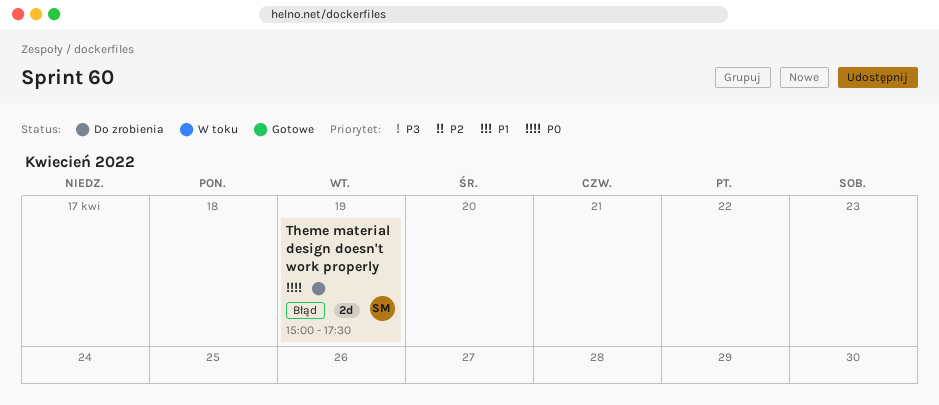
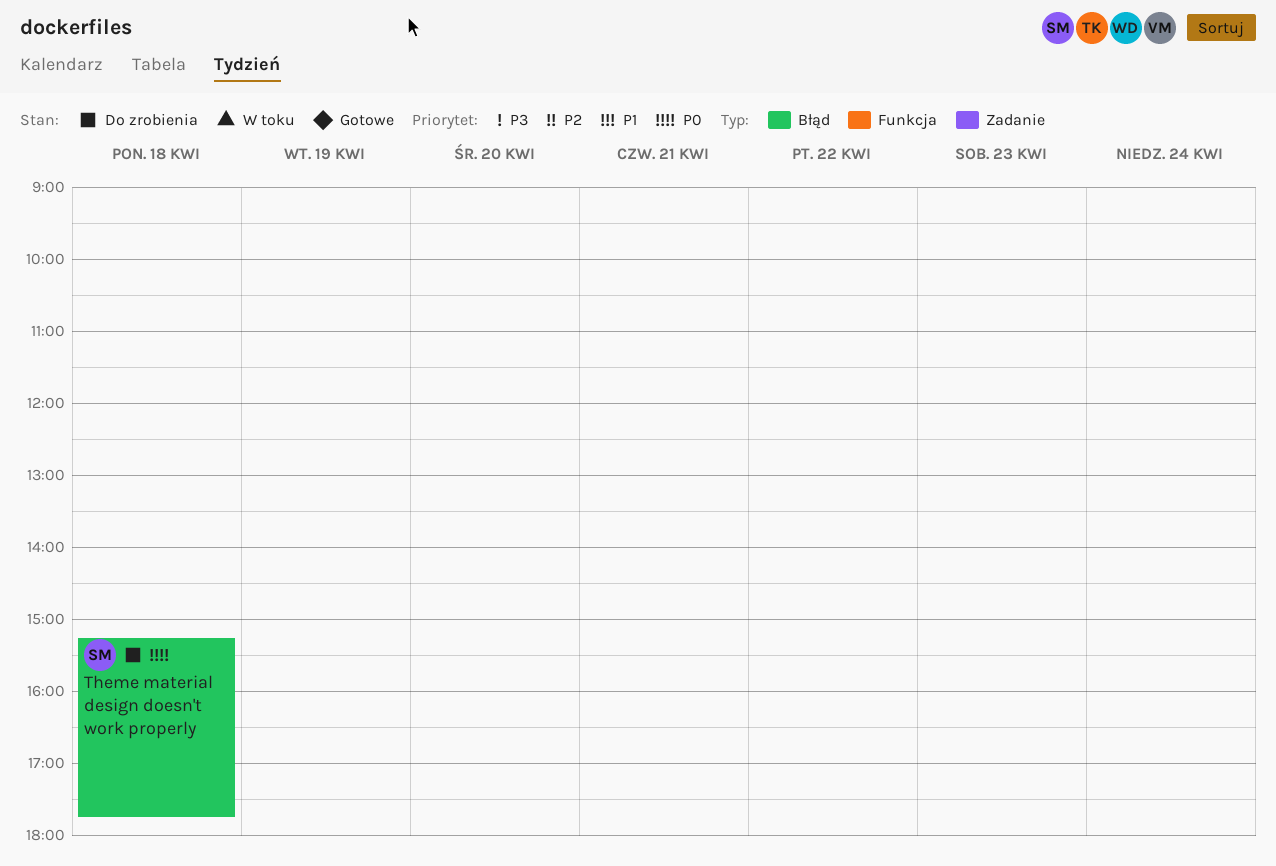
Theme material design doesn't work properly, day: Apr 19 -> Apr 18
Theme material design doesn't work properly, begins: 15:00 -> 15:15
Theme material design doesn't work properly, ends: 17:30 -> 17:45

